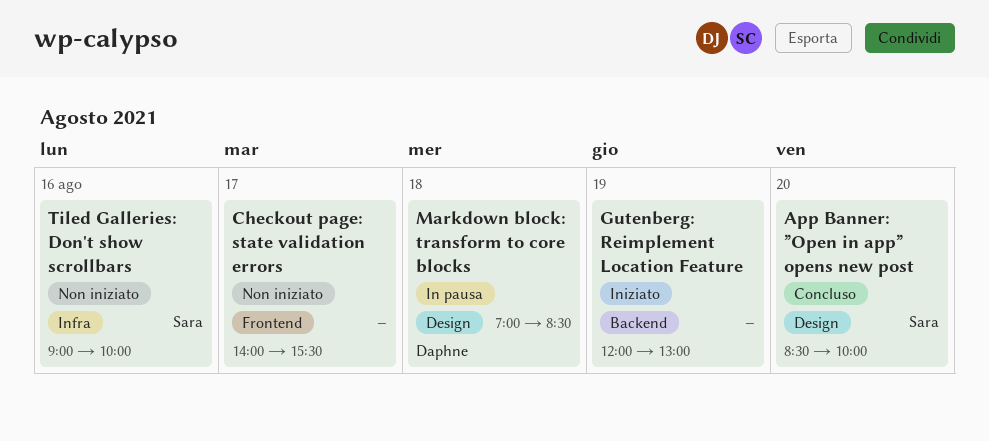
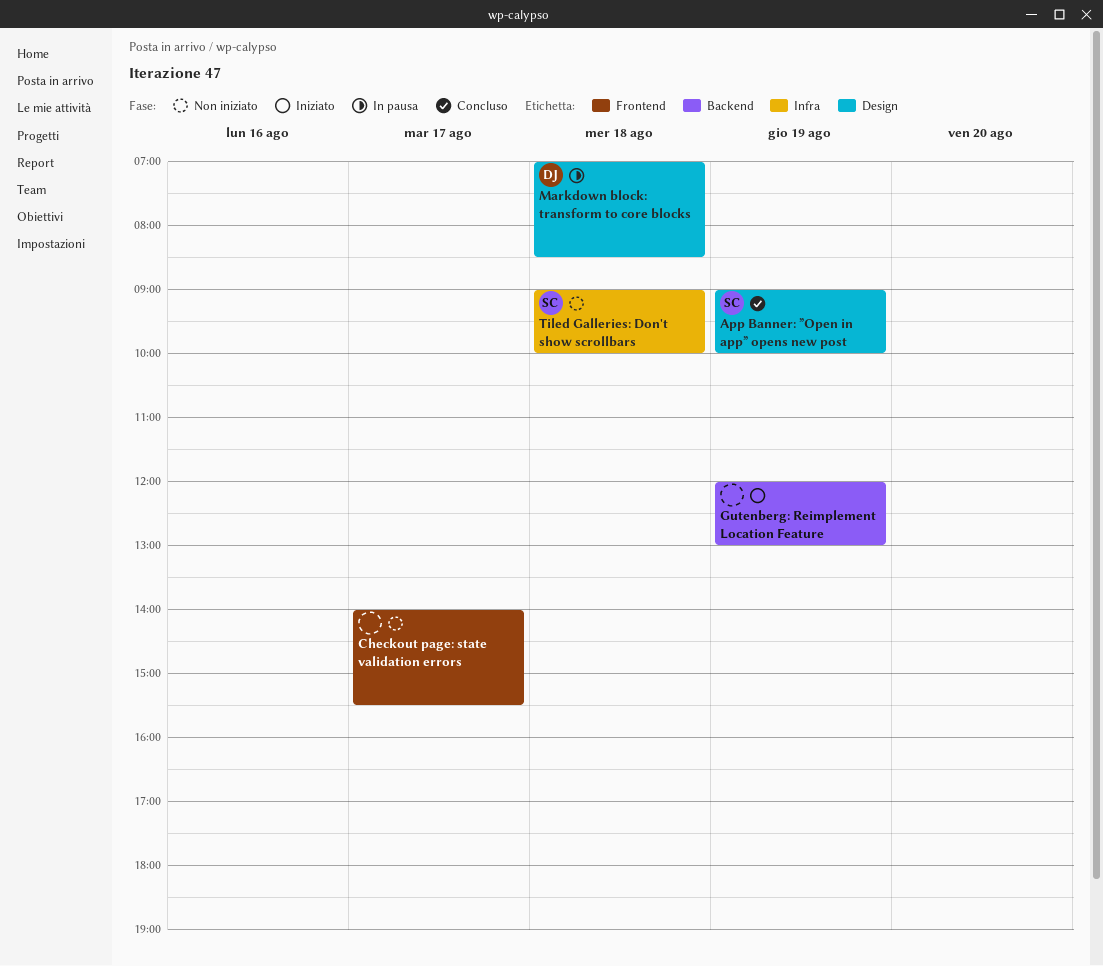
App Banner: ”Open in app” opens new post, day: Aug 20 -> Aug 19
App Banner: ”Open in app” opens new post, begins: 08:30 -> 09:00
Tiled Galleries: Don't show scrollbars, day: Aug 16 -> Aug 18

